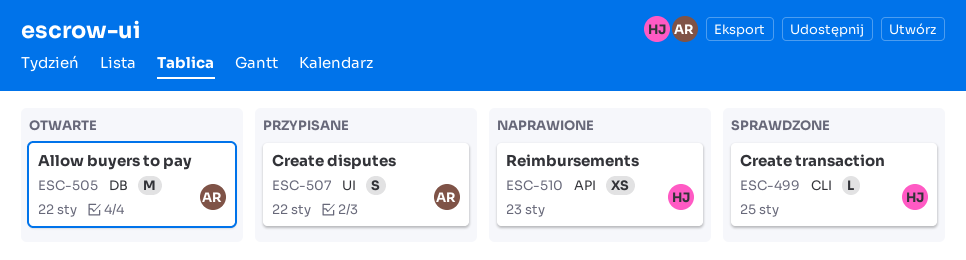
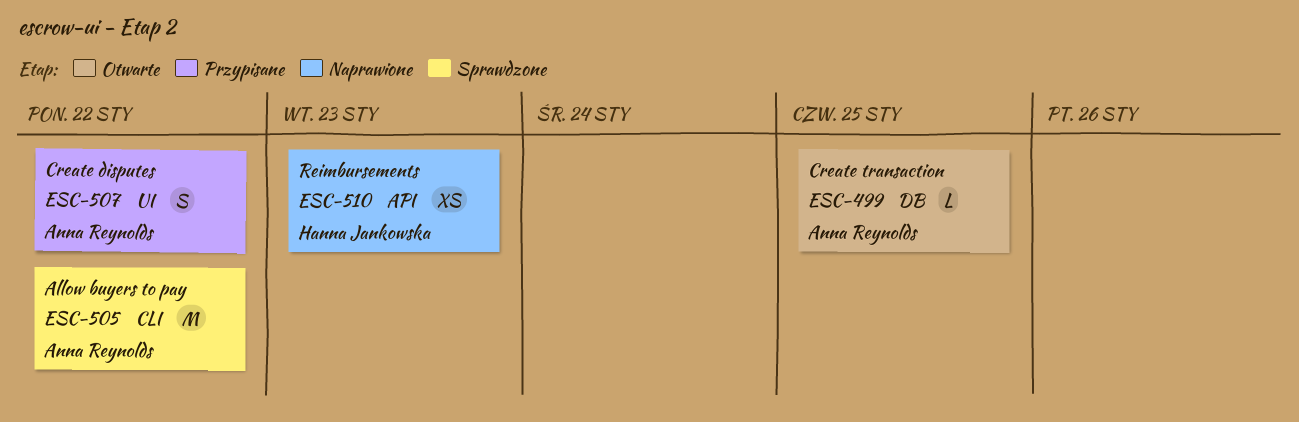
ESC-499, status: Sprawdzone -> Otwarte
ESC-499, owner: Hanna Jankowska -> Anna Reynolds
ESC-499, label: CLI -> DB
ESC-505, status: Otwarte -> Sprawdzone
ESC-505, label: DB -> CLI

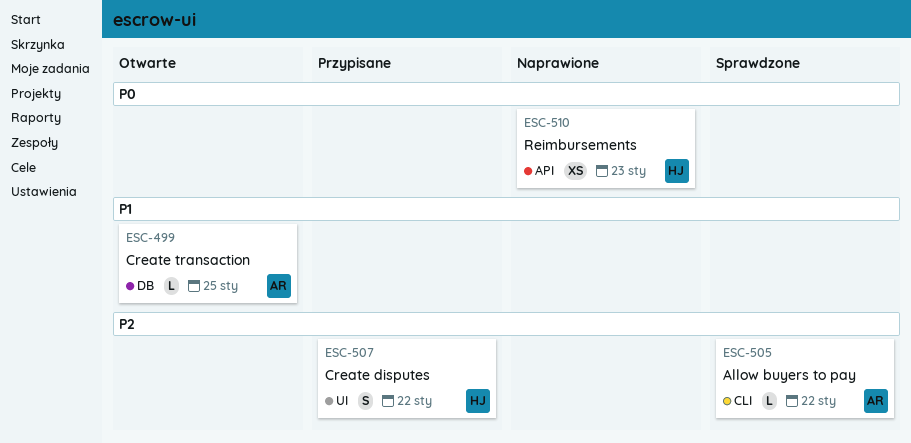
ESC-505, estimate: M -> L
ESC-507, owner: Anna Reynolds -> Hanna Jankowska

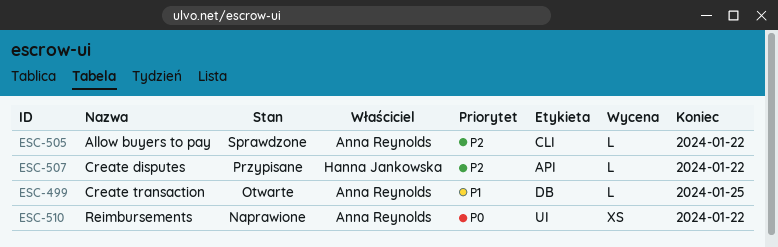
ESC-507, label: UI -> API
ESC-507, estimate: S -> L
ESC-510, owner: Hanna Jankowska -> Anna Reynolds
ESC-510, label: API -> UI
ESC-510, due: Jan 23 -> Jan 22

